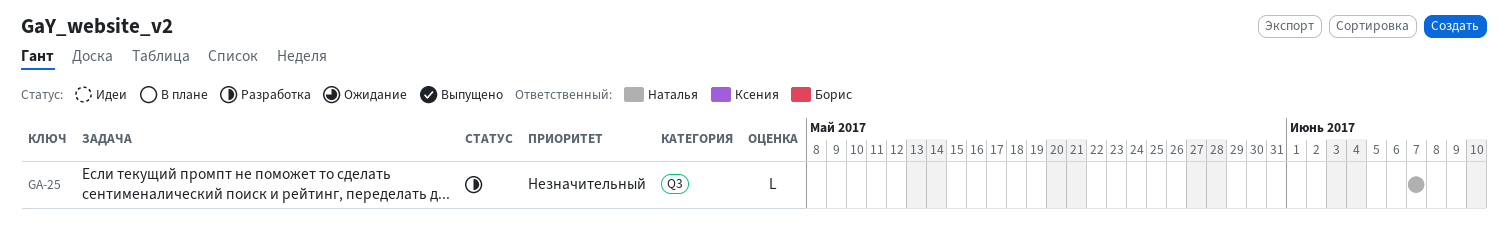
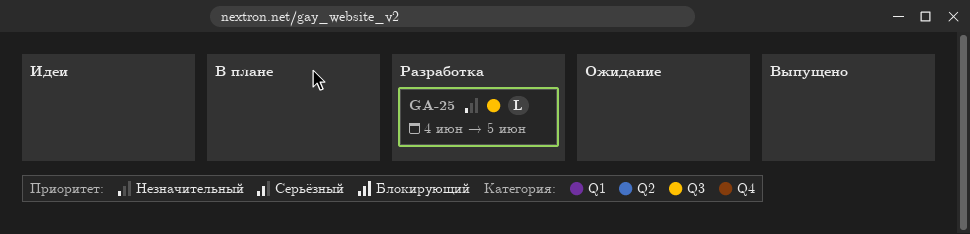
GA-25, start: Jun 7 -> Jun 4
GA-25, due: Jun 7 -> Jun 5

